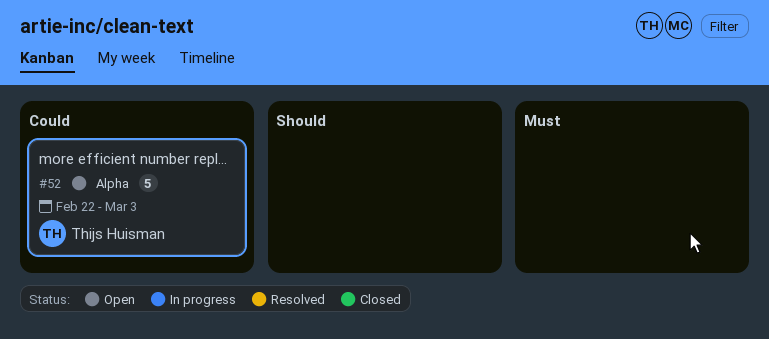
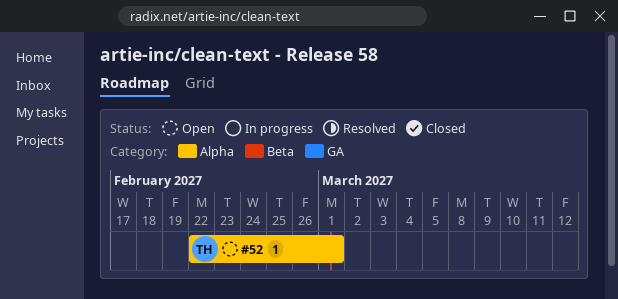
#52, estimate: 5 -> 1
#52, due: Mar 3 -> Mar 1

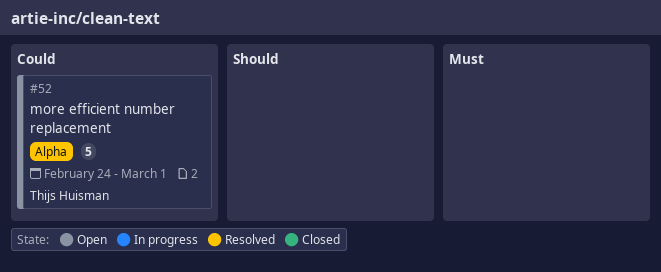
#52, estimate: 1 -> 5
#52, start: Feb 22 -> Feb 24

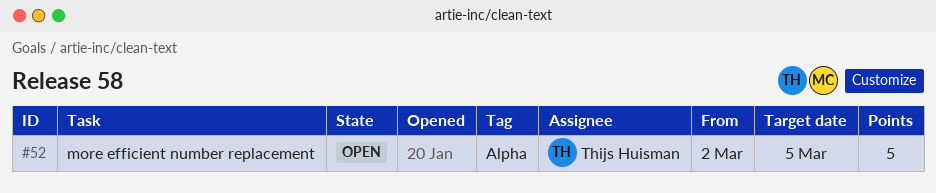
#52, start: Feb 24 -> Mar 2
#52, due: Mar 1 -> Mar 5

